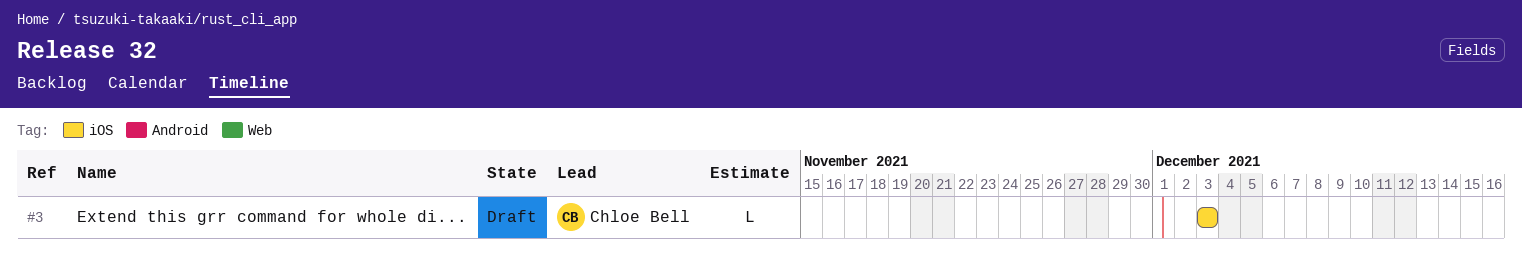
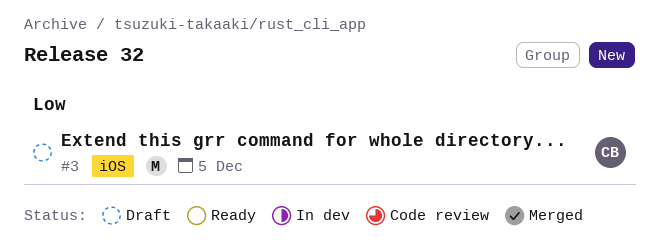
#3, estimate: L -> M
#3, due: Dec 3 -> Dec 5

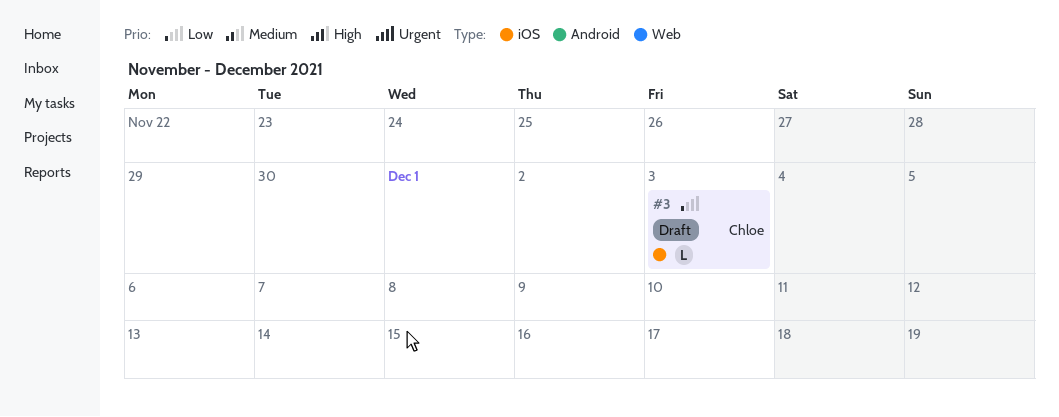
#3, estimate: M -> L
#3, due: Dec 5 -> Dec 3

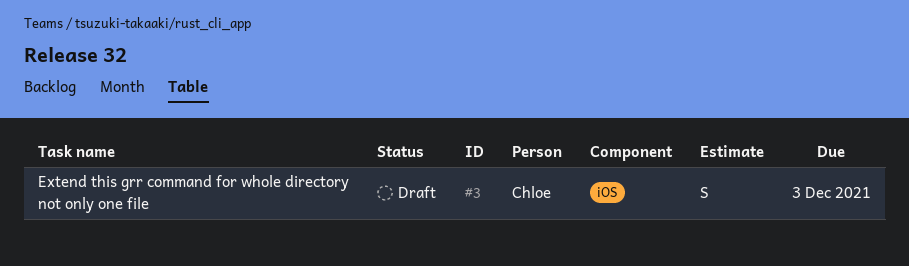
#3, estimate: L -> S

